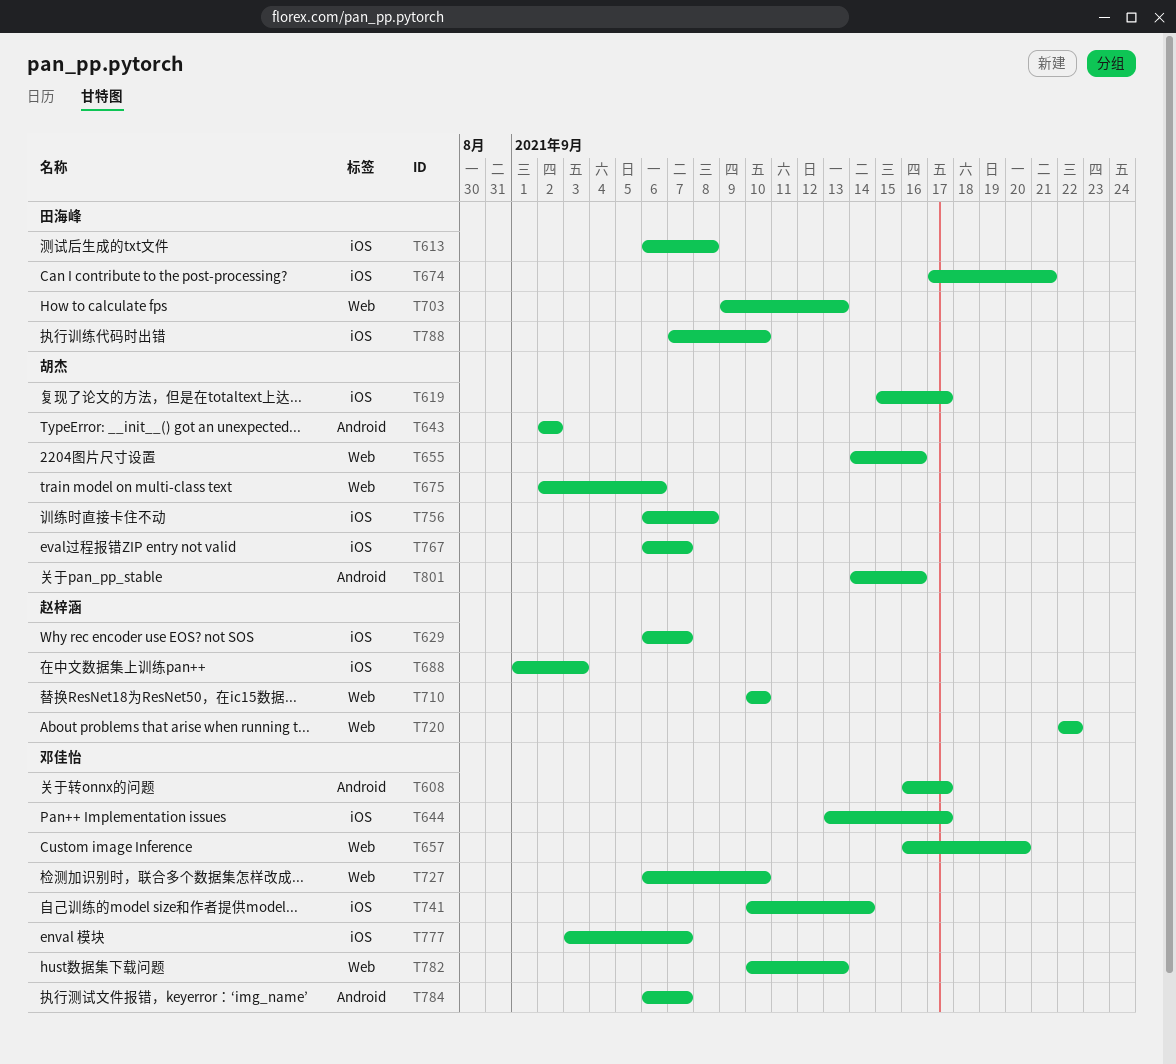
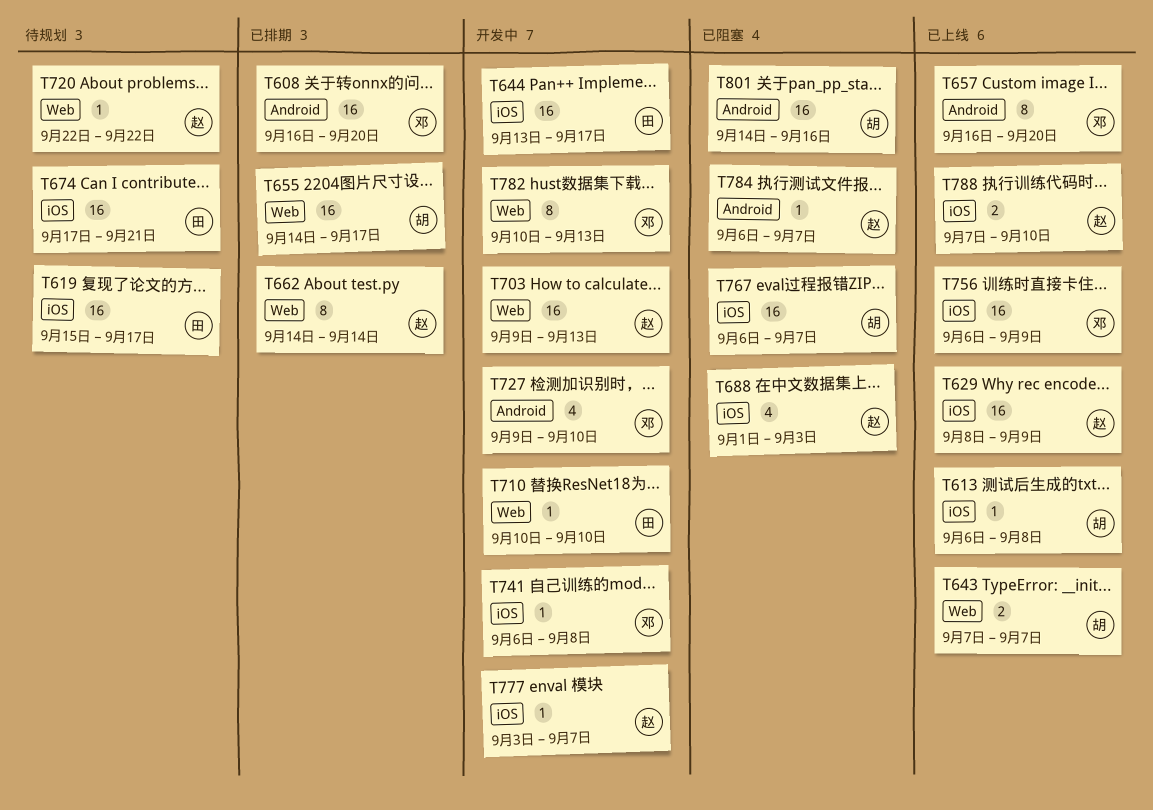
T608, due: Sep 17 -> Sep 20
T613, owner: 田海峰 -> 胡杰
T619, owner: 胡杰 -> 田海峰
T629, start: Sep 6 -> Sep 8
T629, due: Sep 7 -> Sep 9
T643, label: Android -> Web
T643, start: Sep 2 -> Sep 7
T643, due: Sep 2 -> Sep 7
T644, owner: 邓佳怡 -> 田海峰
T655, due: Sep 16 -> Sep 17
T657, label: Web -> Android
T662: none -> present
T675: present -> none
T703, owner: 田海峰 -> 赵梓涵
T710, owner: 赵梓涵 -> 田海峰
T727, label: Web -> Android
T727, start: Sep 6 -> Sep 9
T741, start: Sep 10 -> Sep 6
T741, due: Sep 14 -> Sep 8
T756, owner: 胡杰 -> 邓佳怡
T756, due: Sep 8 -> Sep 9
T777, owner: 邓佳怡 -> 赵梓涵
T784, owner: 邓佳怡 -> 赵梓涵
T788, owner: 田海峰 -> 赵梓涵

